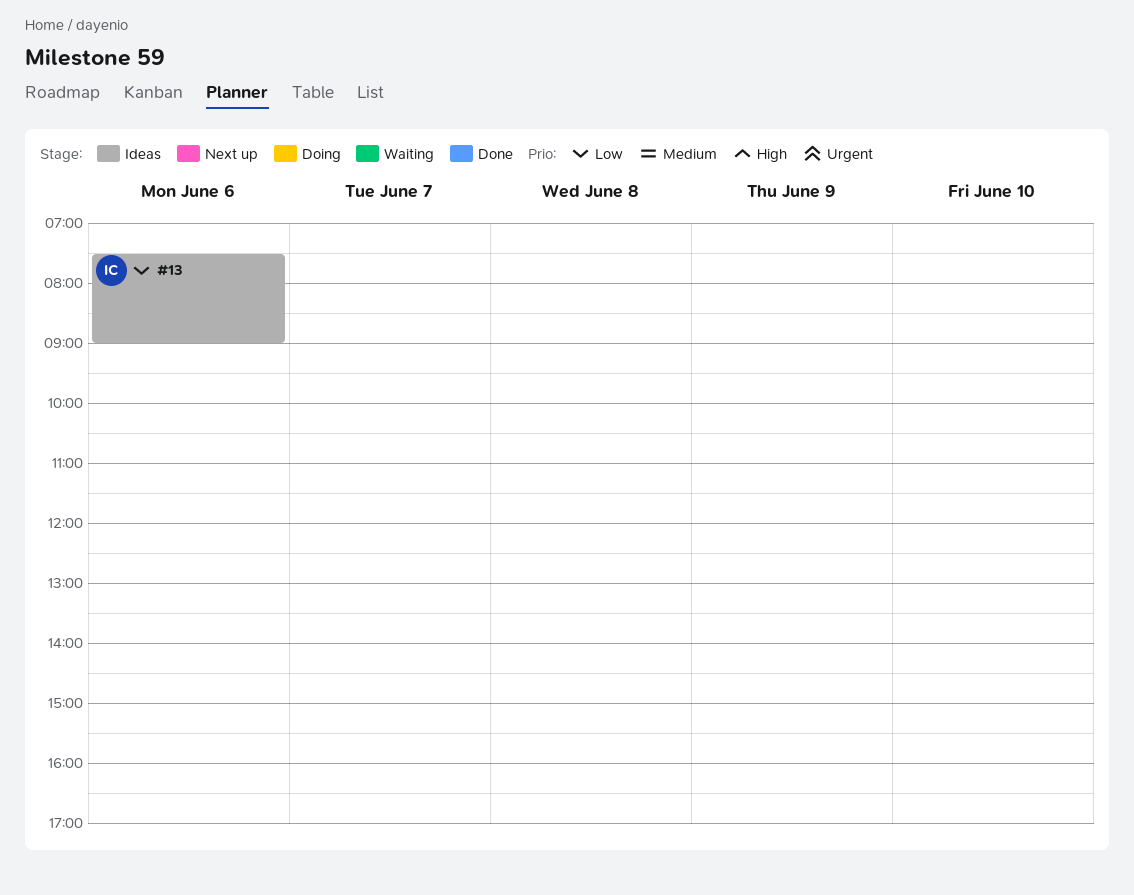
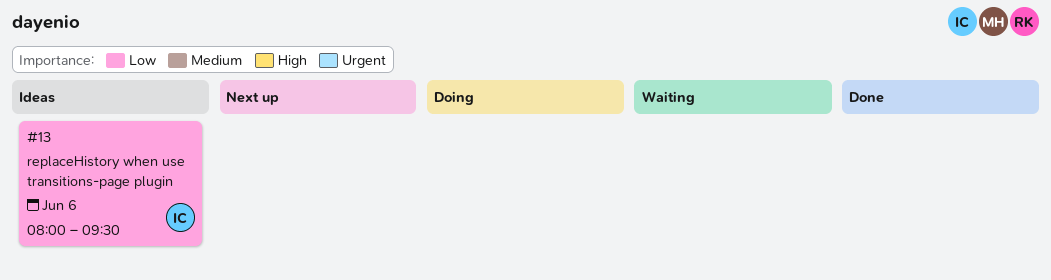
#13, begins: 07:30 -> 08:00
#13, ends: 09:00 -> 09:30

